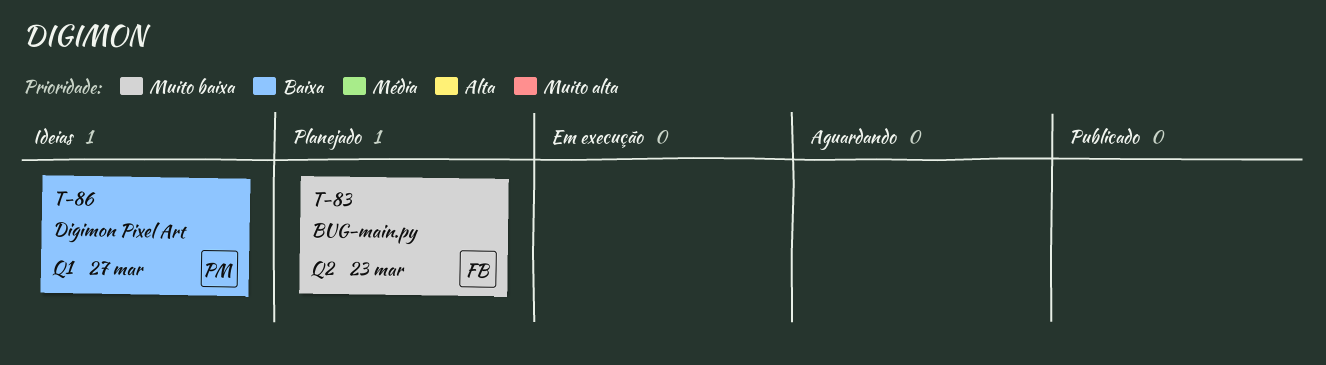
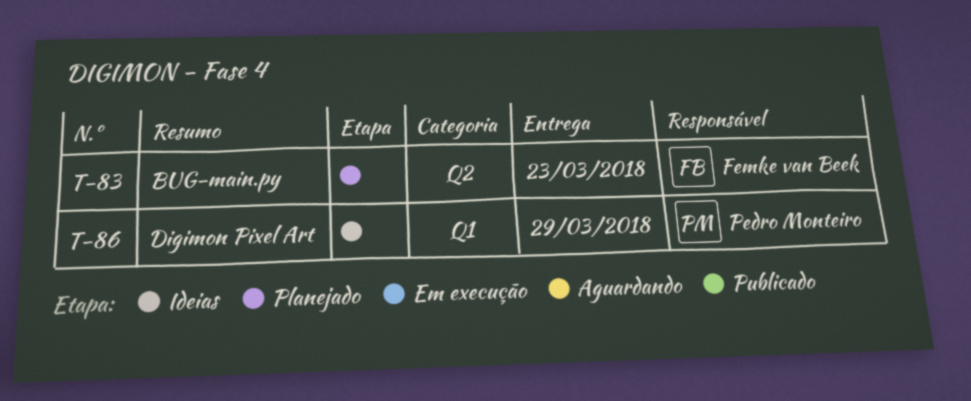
T-86, due: Mar 27 -> Mar 29

